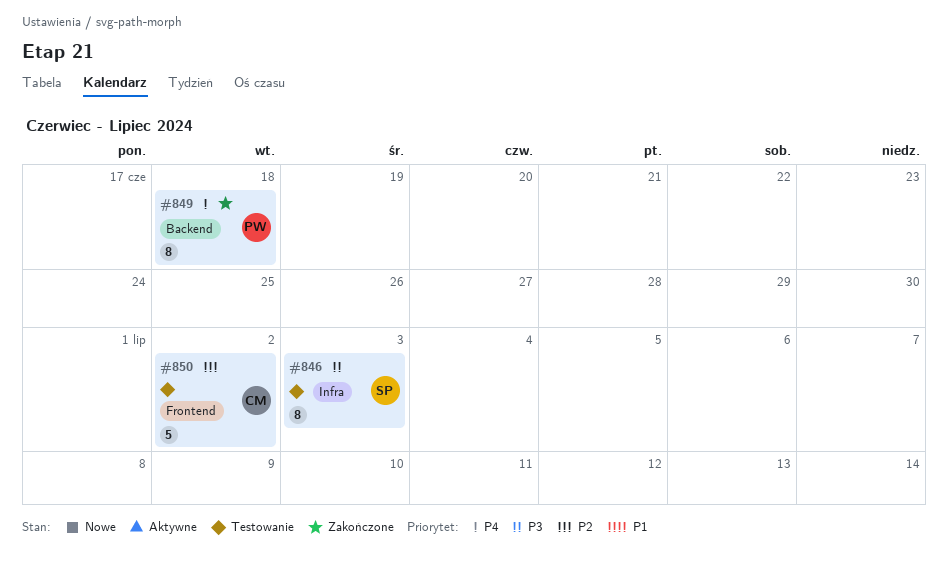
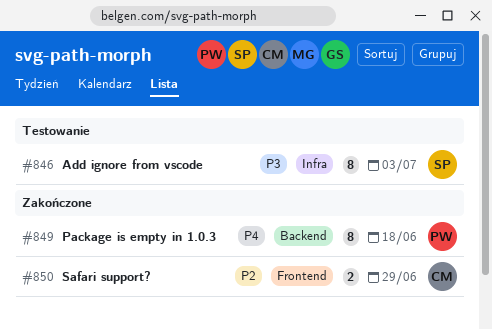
#850, status: Testowanie -> Zakończone
#850, estimate: 5 -> 2
#850, due: Jul 2 -> Jun 29

